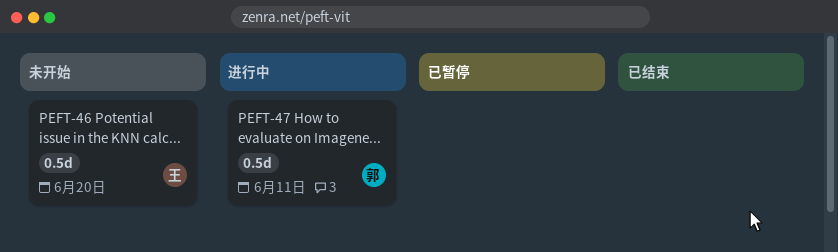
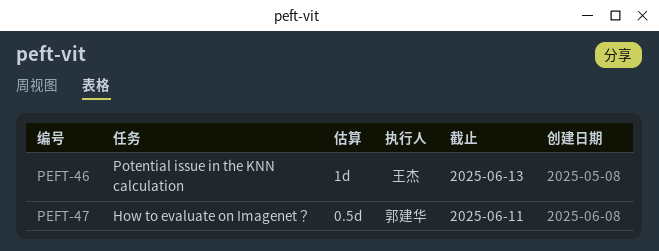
PEFT-46, estimate: 0.5d -> 1d
PEFT-46, due: Jun 20 -> Jun 13

